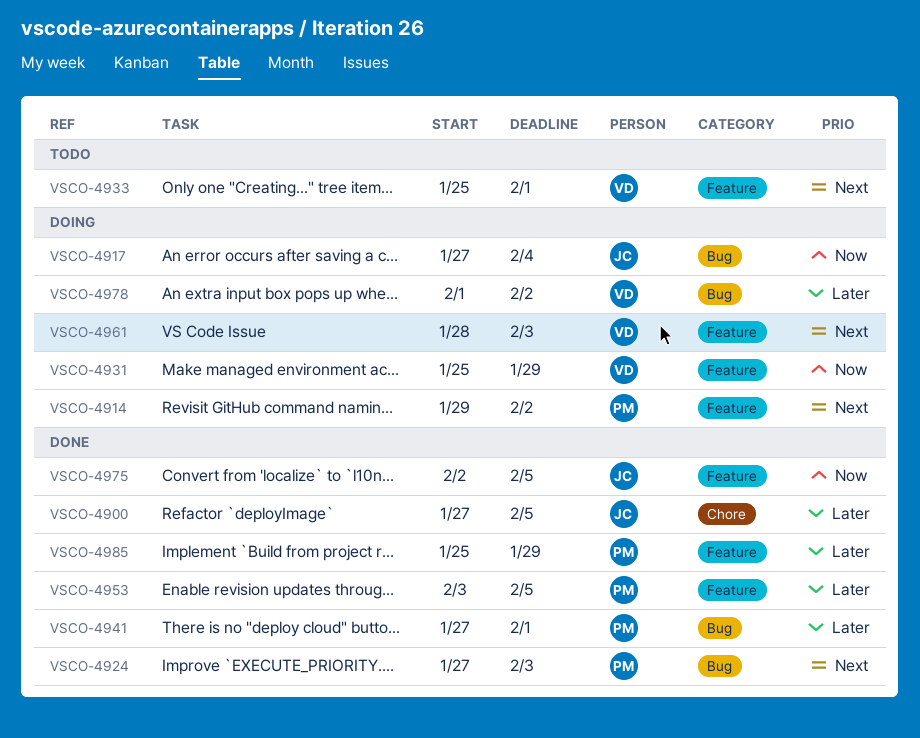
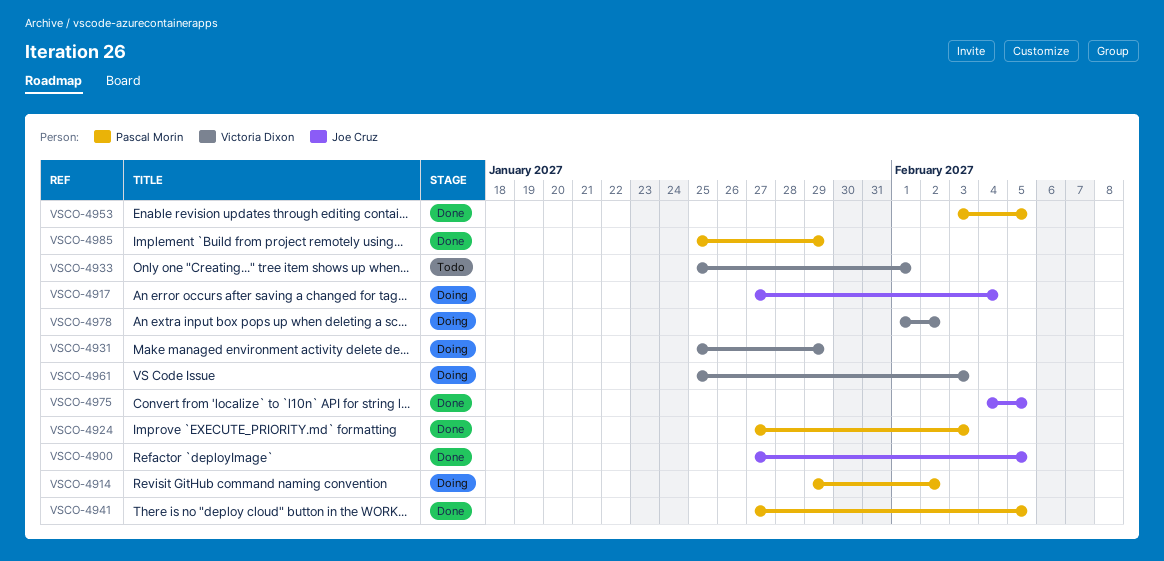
VSCO-4941, due: Feb 1 -> Feb 5
VSCO-4961, start: Jan 28 -> Jan 25
VSCO-4975, start: Feb 2 -> Feb 4

